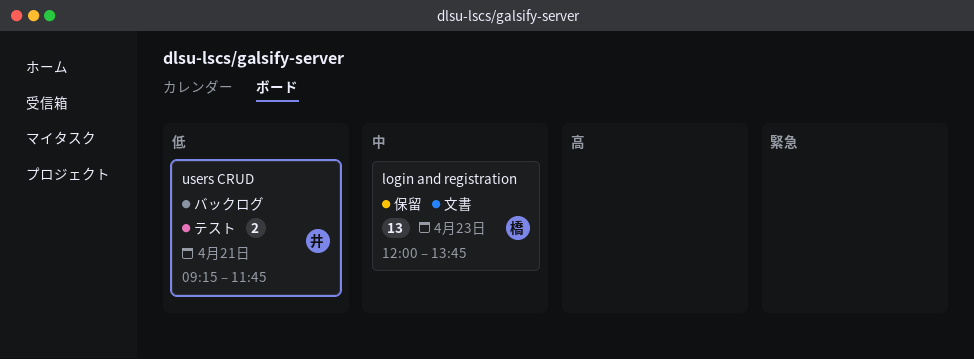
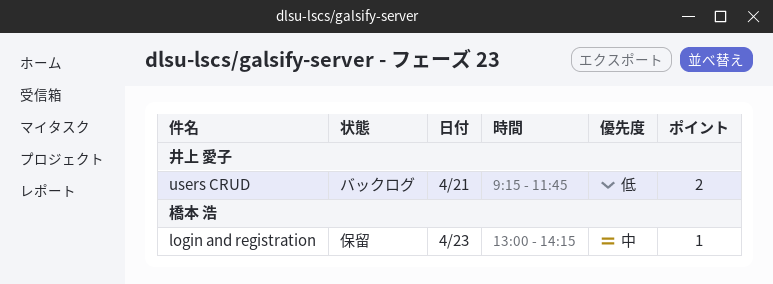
login and registration, estimate: 13 -> 1
login and registration, begins: 12:00 -> 13:00
login and registration, ends: 13:45 -> 14:15

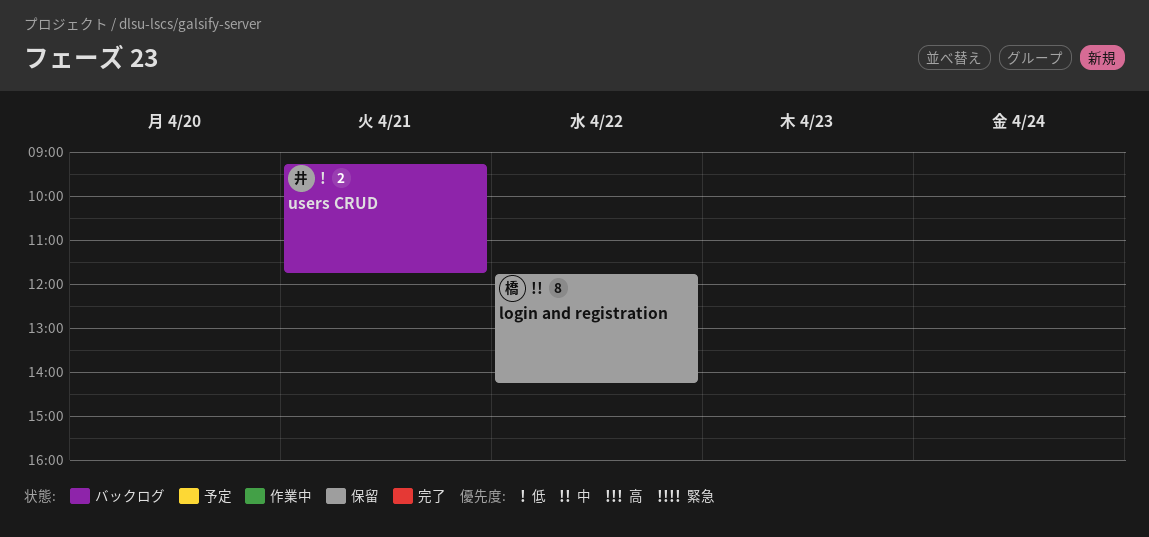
login and registration, estimate: 1 -> 8
login and registration, day: Apr 23 -> Apr 22
login and registration, begins: 13:00 -> 11:45

